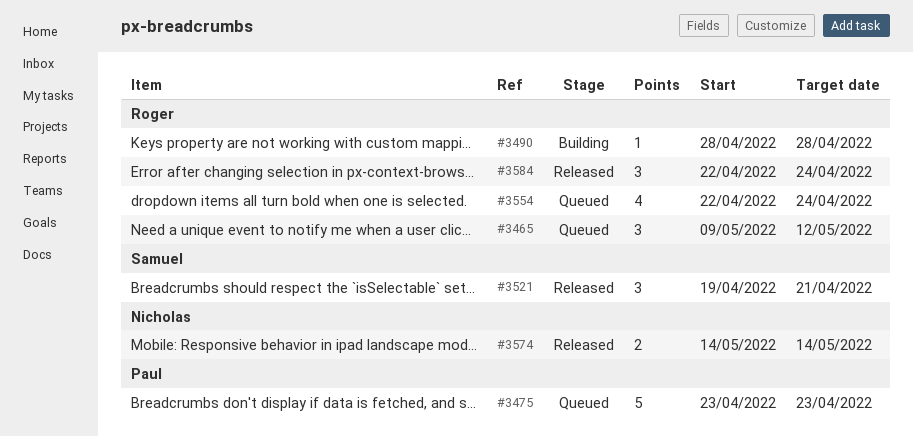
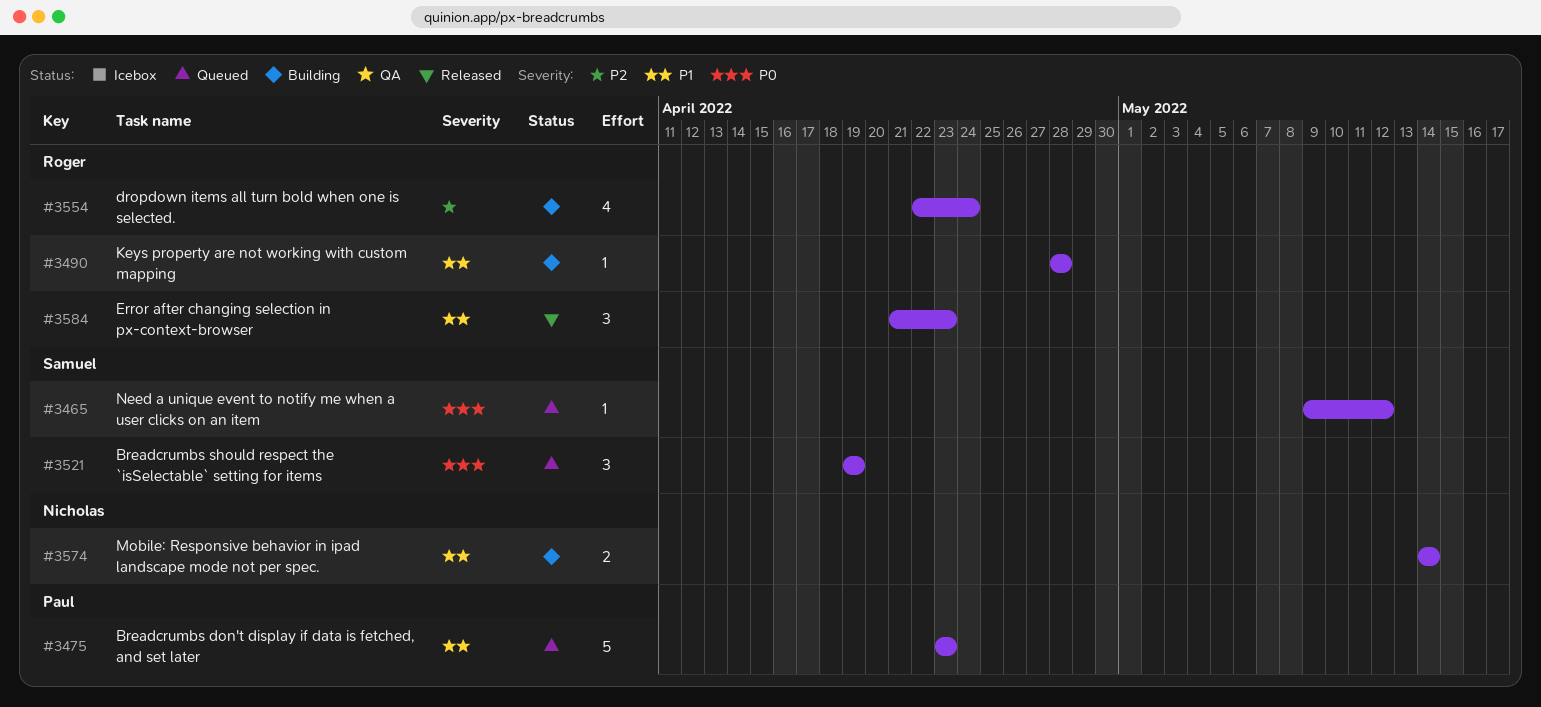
#3465, owner: Roger -> Samuel
#3465, estimate: 3 -> 1
#3521, status: Released -> Queued
#3521, due: Apr 21 -> Apr 19
#3554, status: Queued -> Building
#3574, status: Released -> Building
#3584, start: Apr 22 -> Apr 21
#3584, due: Apr 24 -> Apr 23

